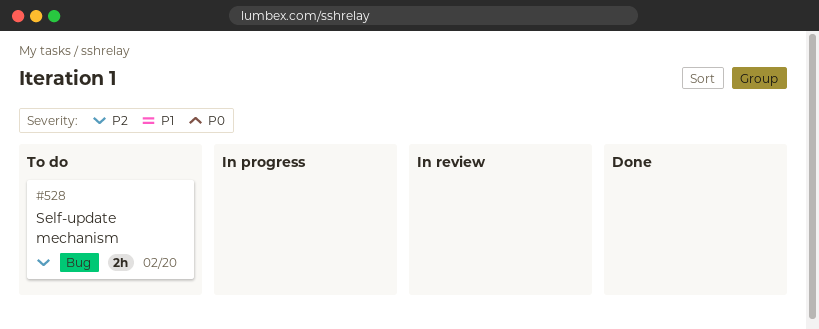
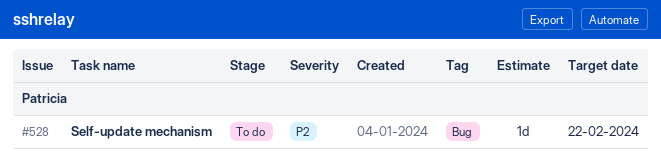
#528, estimate: 2h -> 1d
#528, due: Feb 20 -> Feb 22

